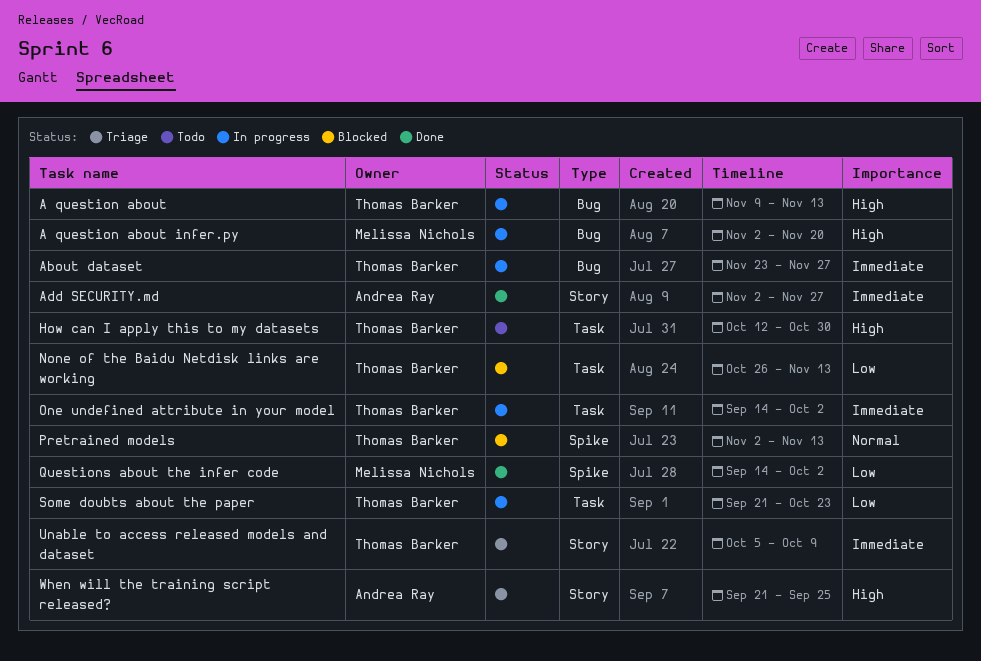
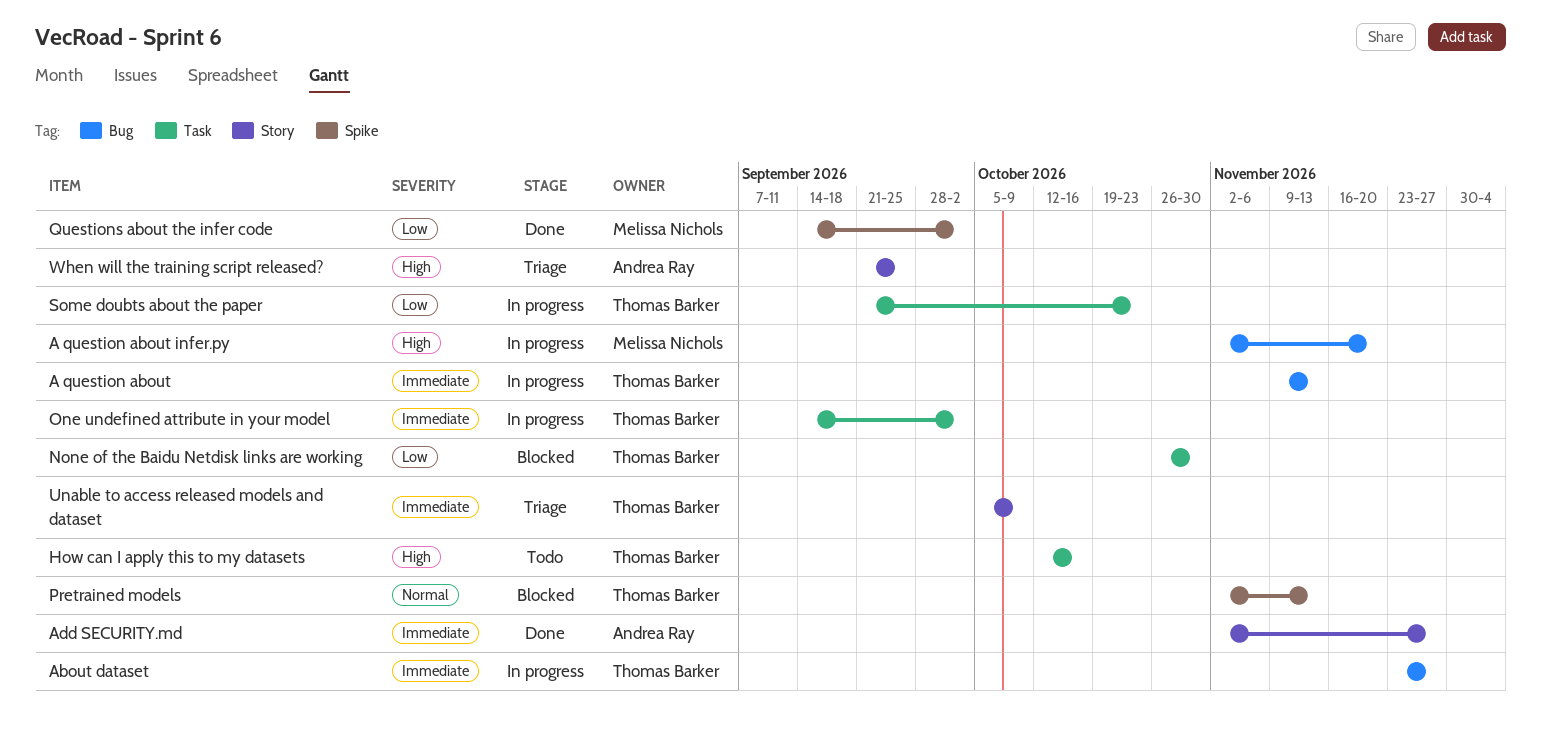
A question about, priority: High -> Immediate
How can I apply this to my datasets, due: Oct 30 -> Oct 16
None of the Baidu Netdisk links are working, due: Nov 13 -> Oct 30

